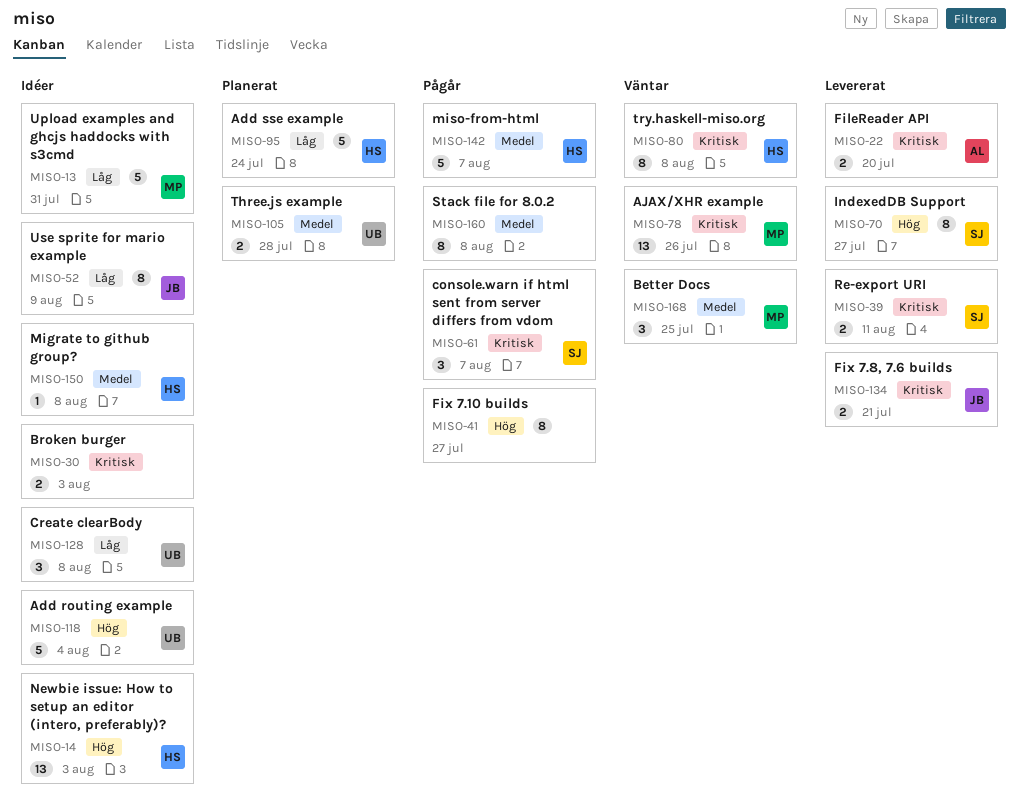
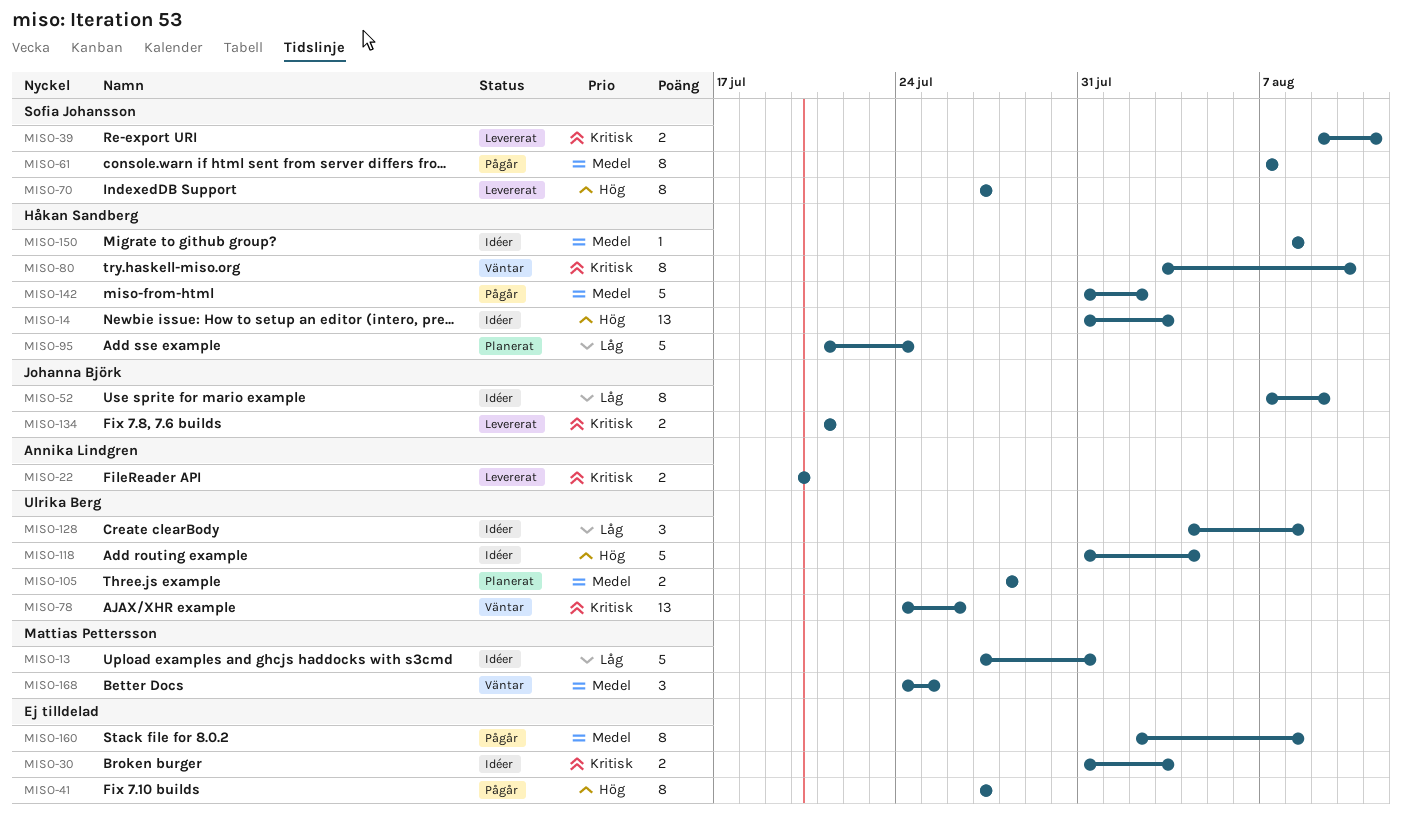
MISO-61, priority: Kritisk -> Medel
MISO-61, estimate: 3 -> 8
MISO-78, owner: Mattias Pettersson -> Ulrika Berg
MISO-80, due: Aug 8 -> Aug 10
MISO-142, due: Aug 7 -> Aug 2

